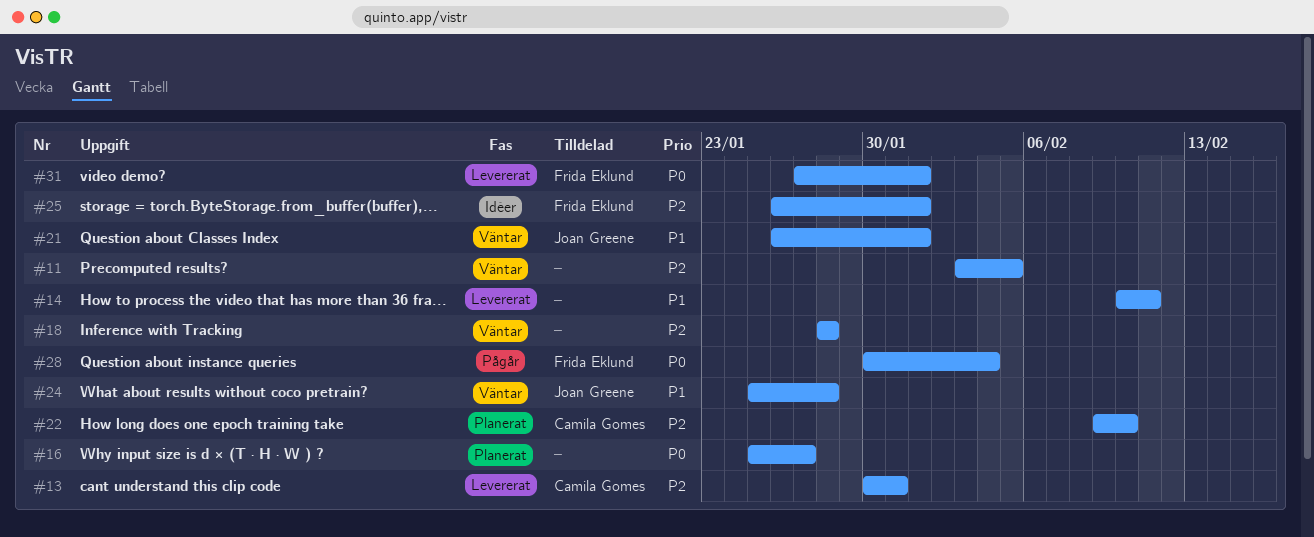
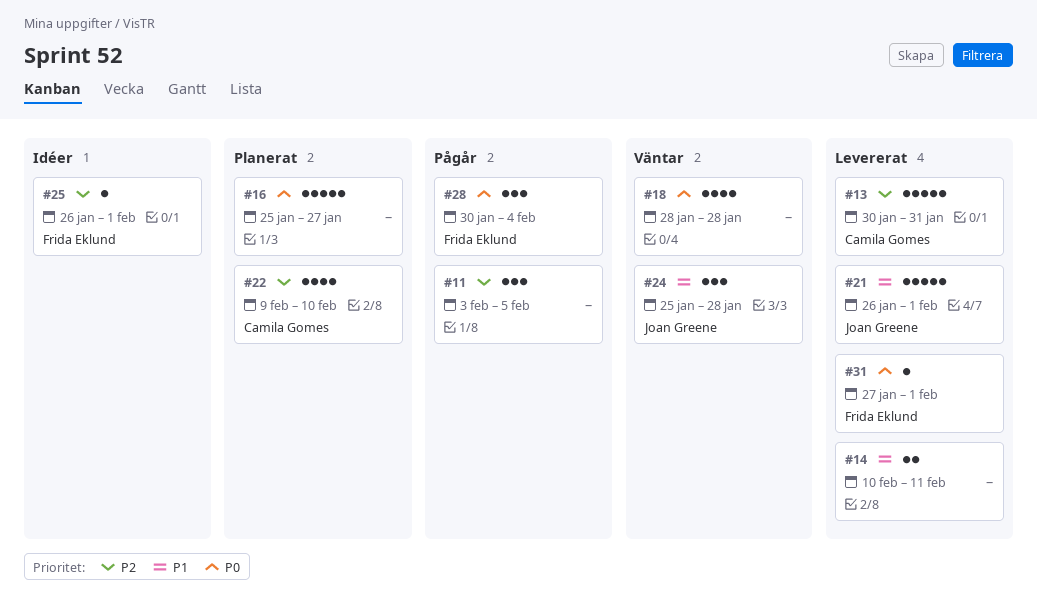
#11, status: Väntar -> Pågår
#18, priority: P2 -> P0
#21, status: Väntar -> Levererat

